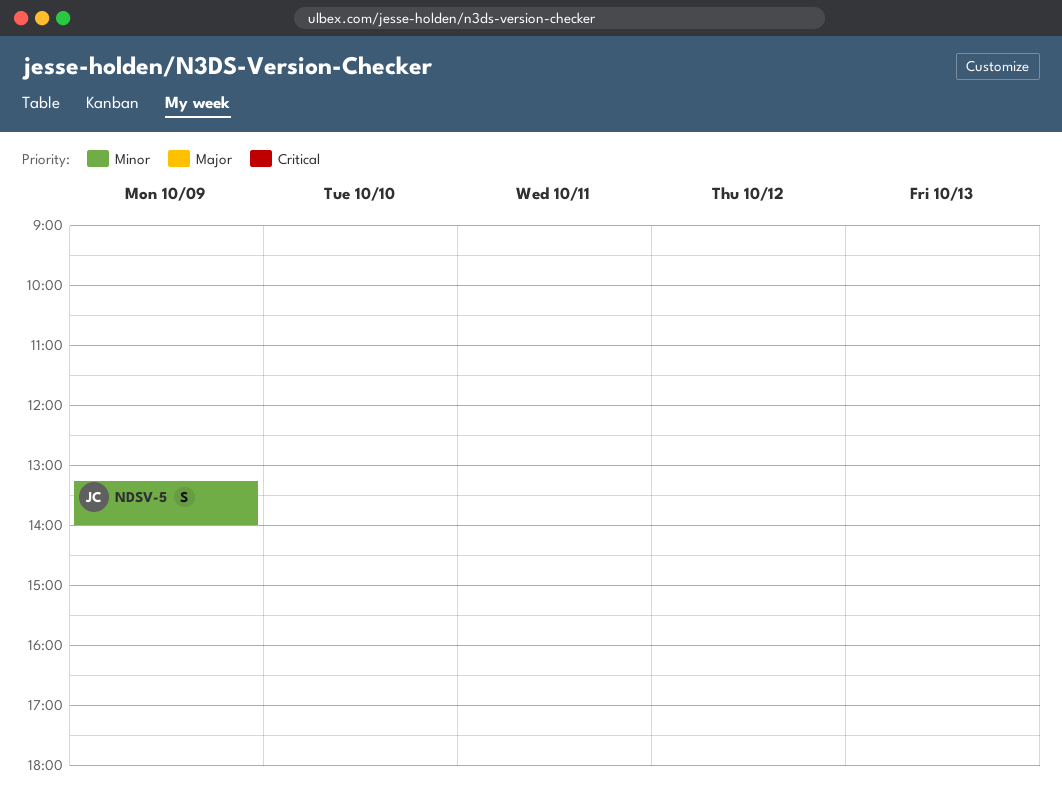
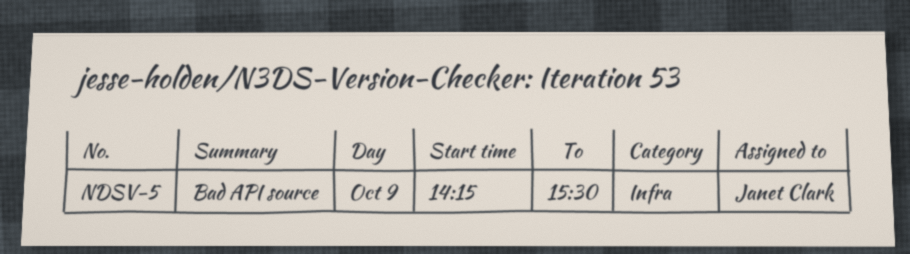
NDSV-5, begins: 13:15 -> 14:15
NDSV-5, ends: 14:00 -> 15:30

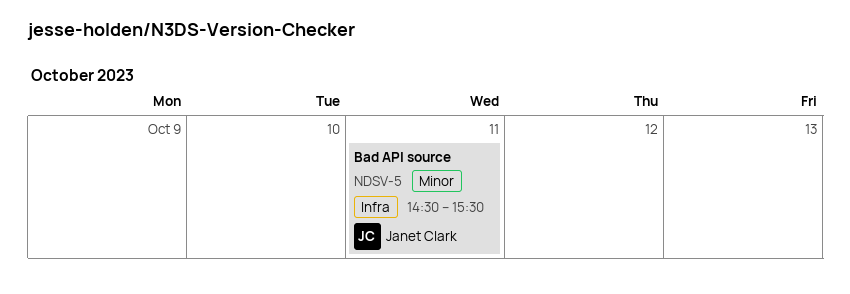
NDSV-5, day: Oct 9 -> Oct 11
NDSV-5, begins: 14:15 -> 14:30

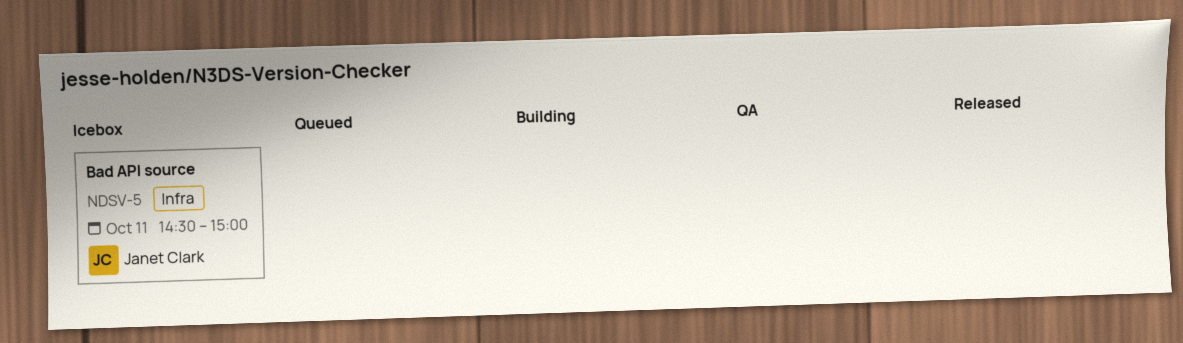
NDSV-5, ends: 15:30 -> 15:00

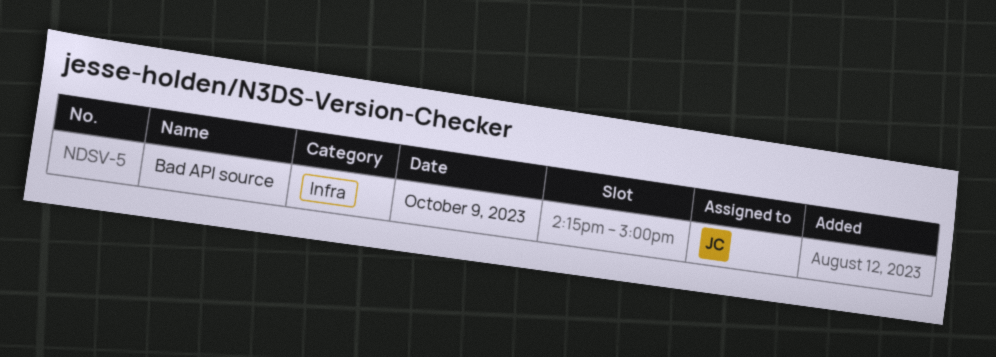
NDSV-5, day: Oct 11 -> Oct 9
NDSV-5, begins: 14:30 -> 14:15

